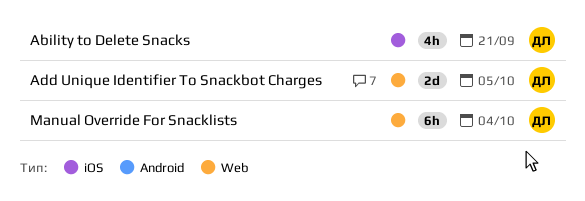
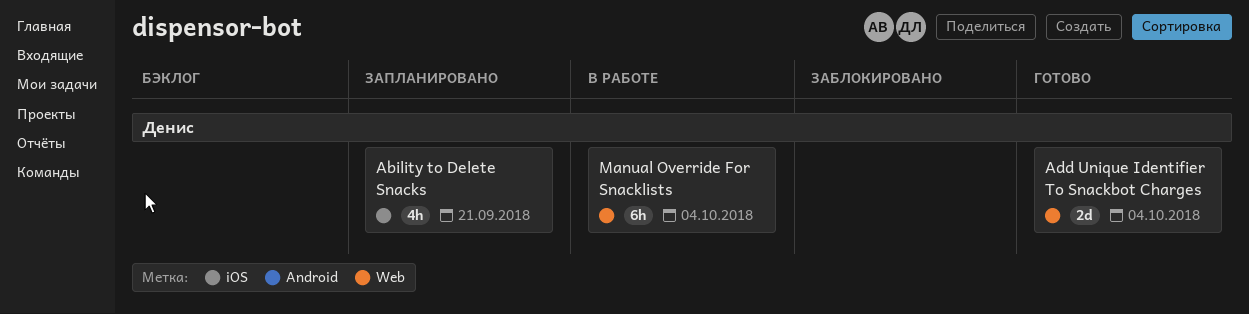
Add Unique Identifier To Snackbot Charges, due: Oct 5 -> Oct 4

